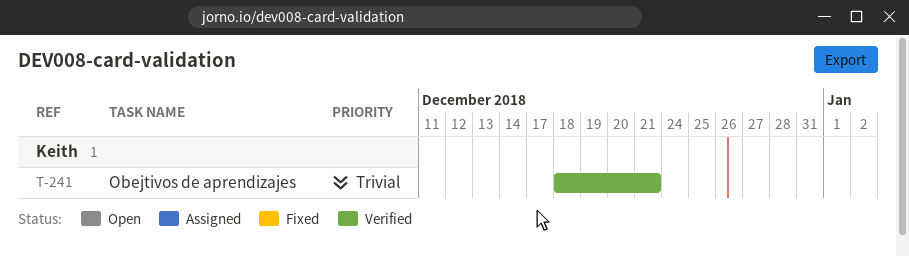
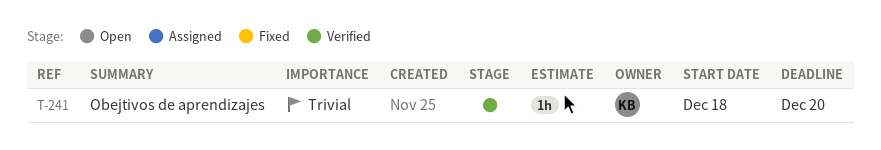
T-241, due: Dec 21 -> Dec 20

